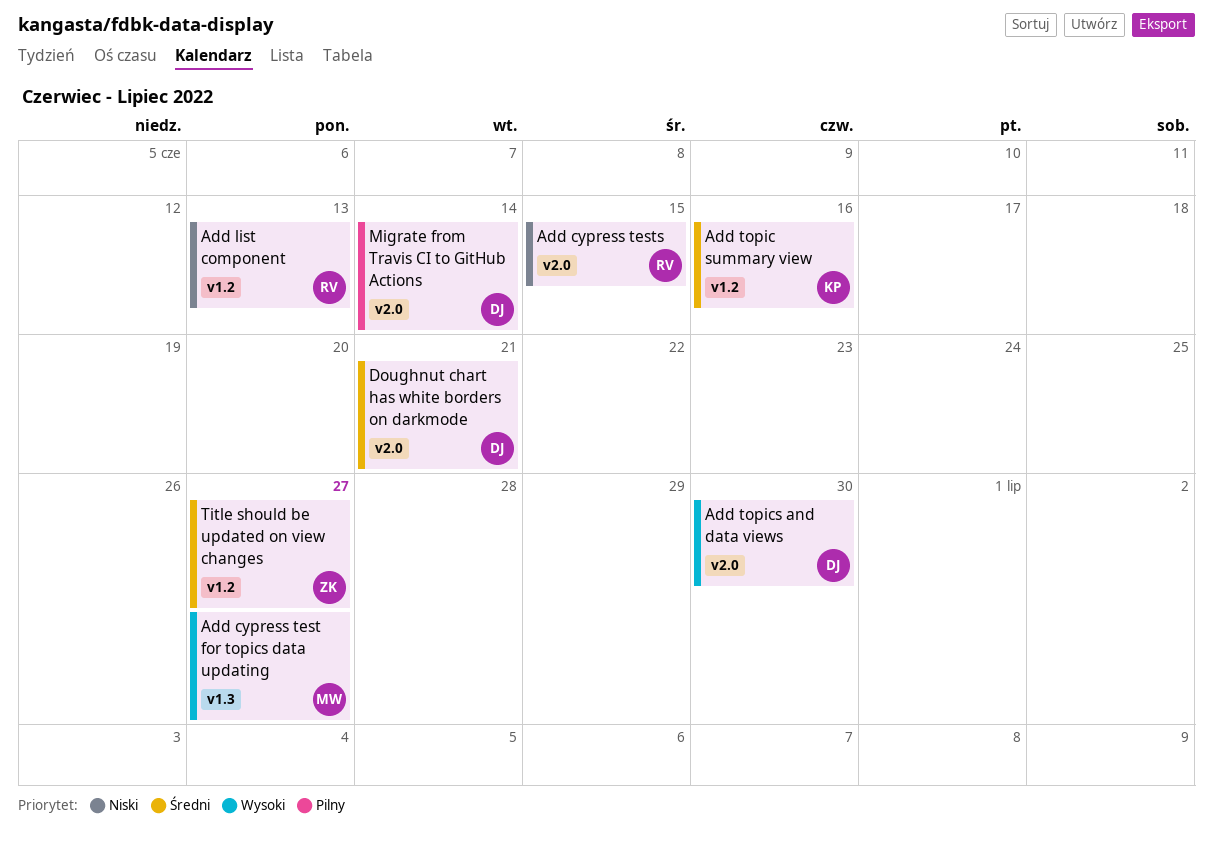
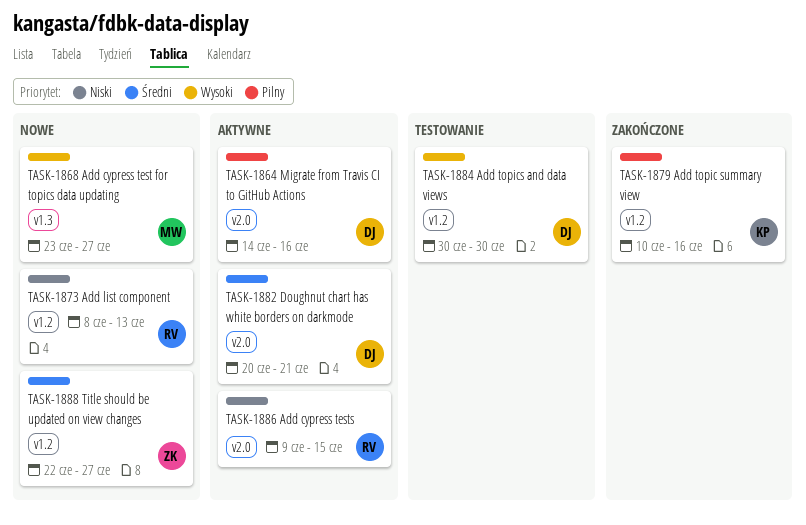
Add topic summary view, priority: Średni -> Pilny
Add topics and data views, label: v2.0 -> v1.2
Migrate from Travis CI to GitHub Actions, due: Jun 14 -> Jun 16

